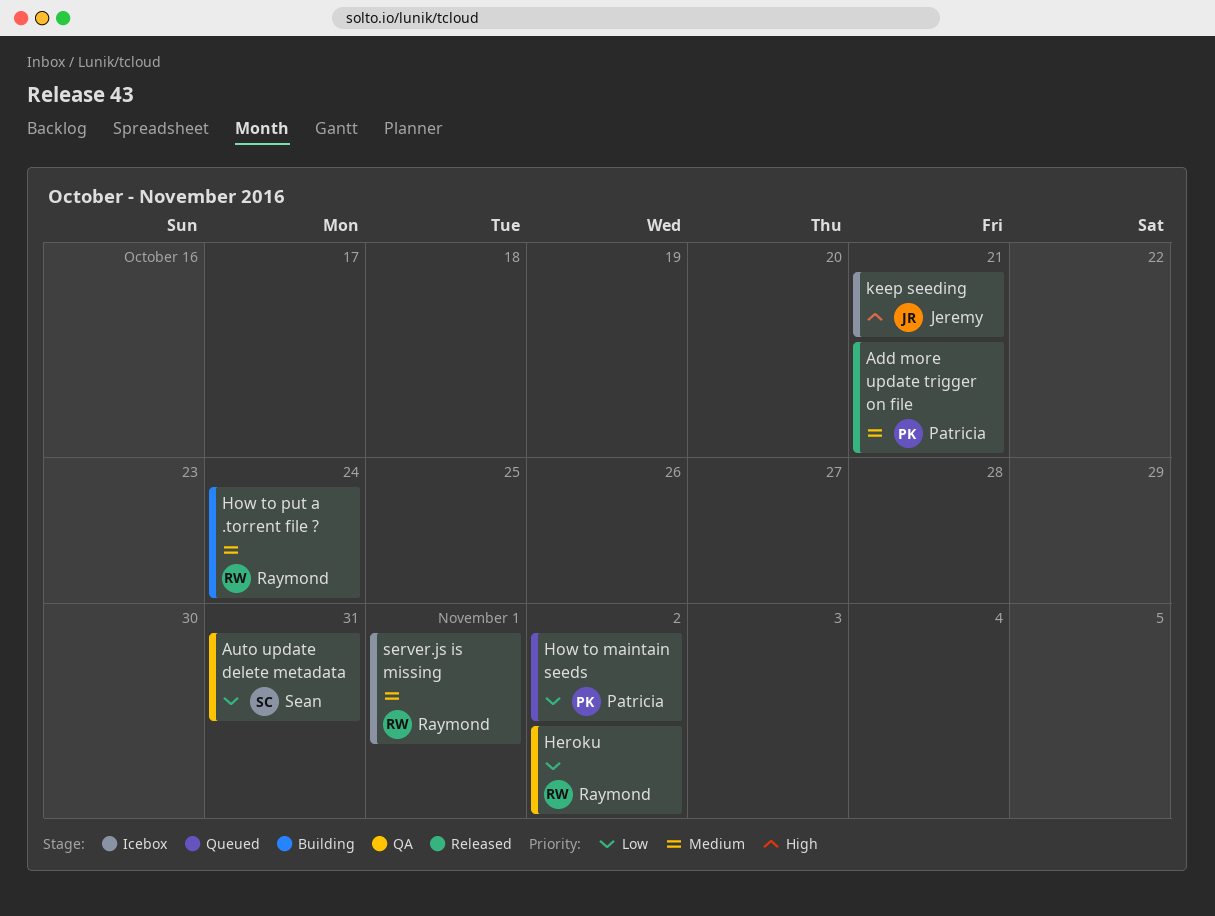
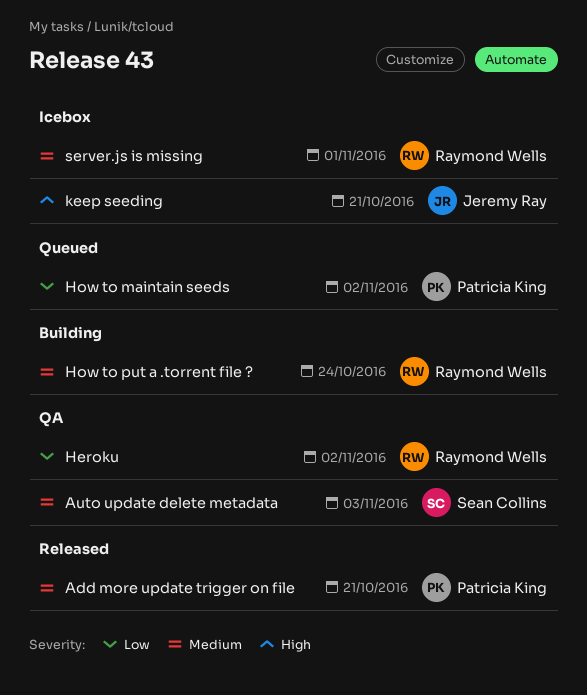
Auto update delete metadata, priority: Low -> Medium
Auto update delete metadata, due: Oct 31 -> Nov 3

